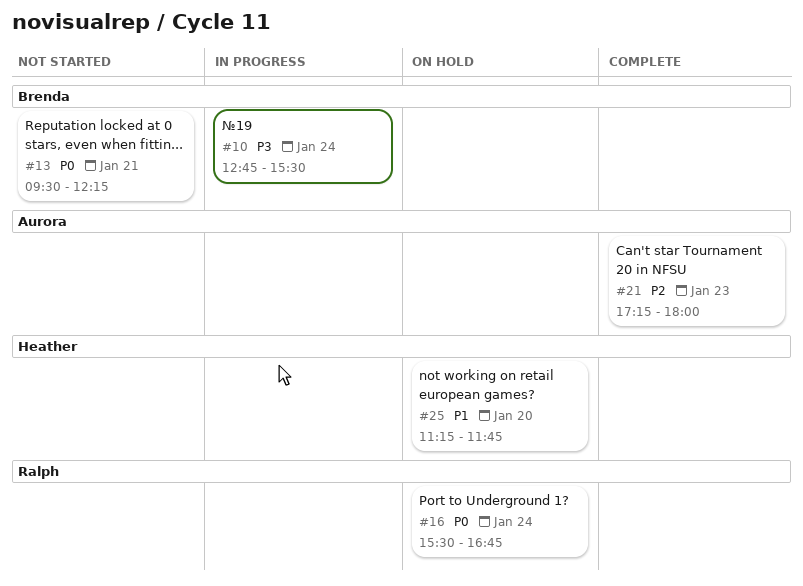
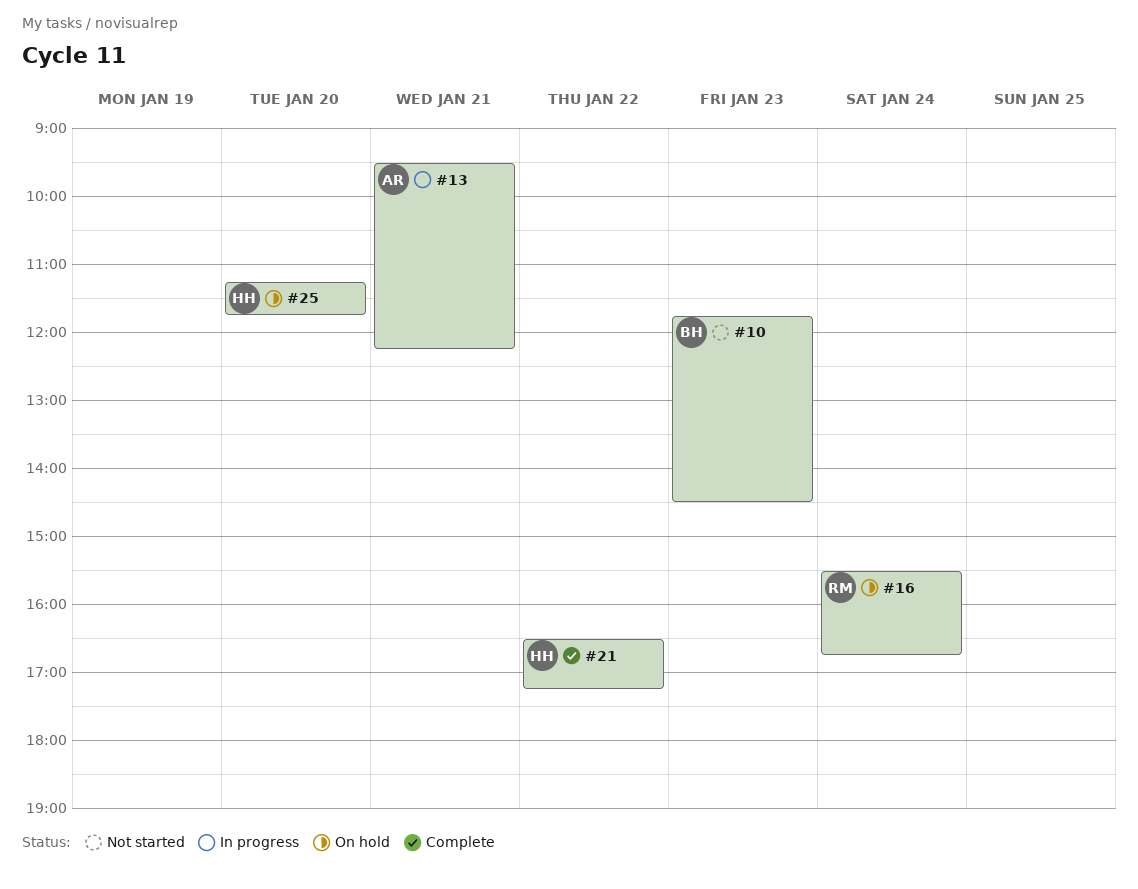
#10, status: In progress -> Not started
#10, day: Jan 24 -> Jan 23
#10, begins: 12:45 -> 11:45
#10, ends: 15:30 -> 14:30
#13, status: Not started -> In progress
#13, owner: Brenda -> Aurora
#21, owner: Aurora -> Heather
#21, day: Jan 23 -> Jan 22
#21, begins: 17:15 -> 16:30
#21, ends: 18:00 -> 17:15

